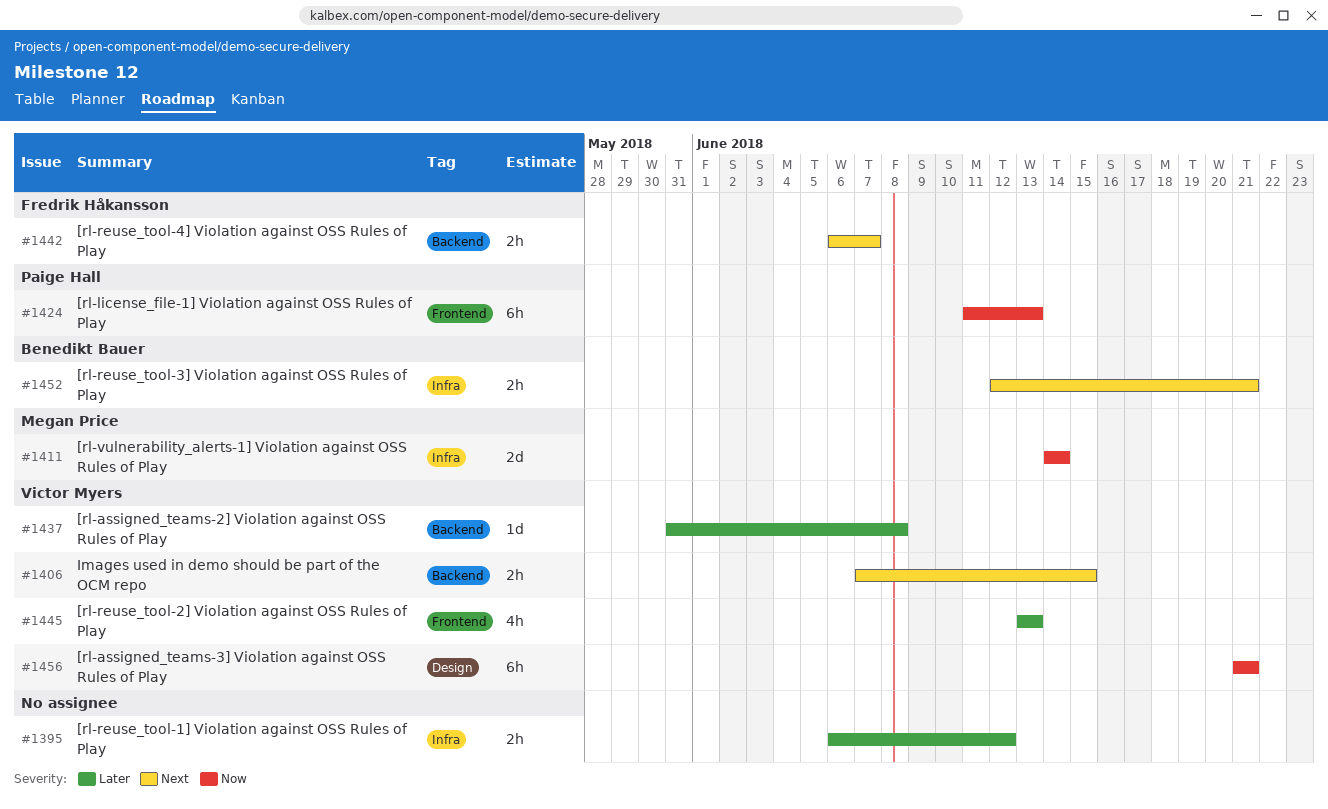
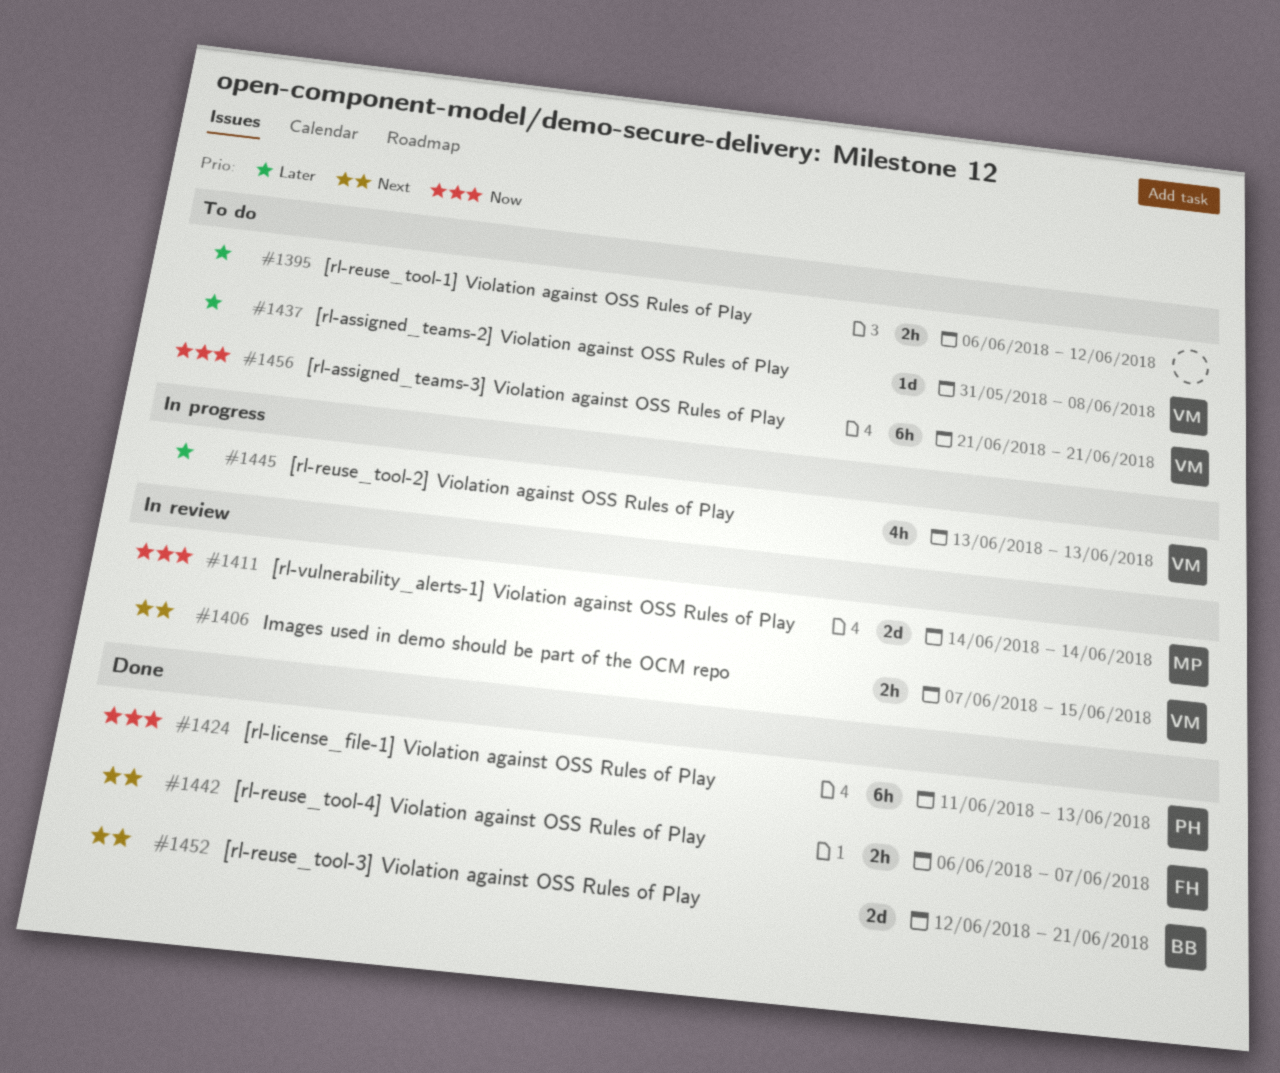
#1452, estimate: 2h -> 2d

